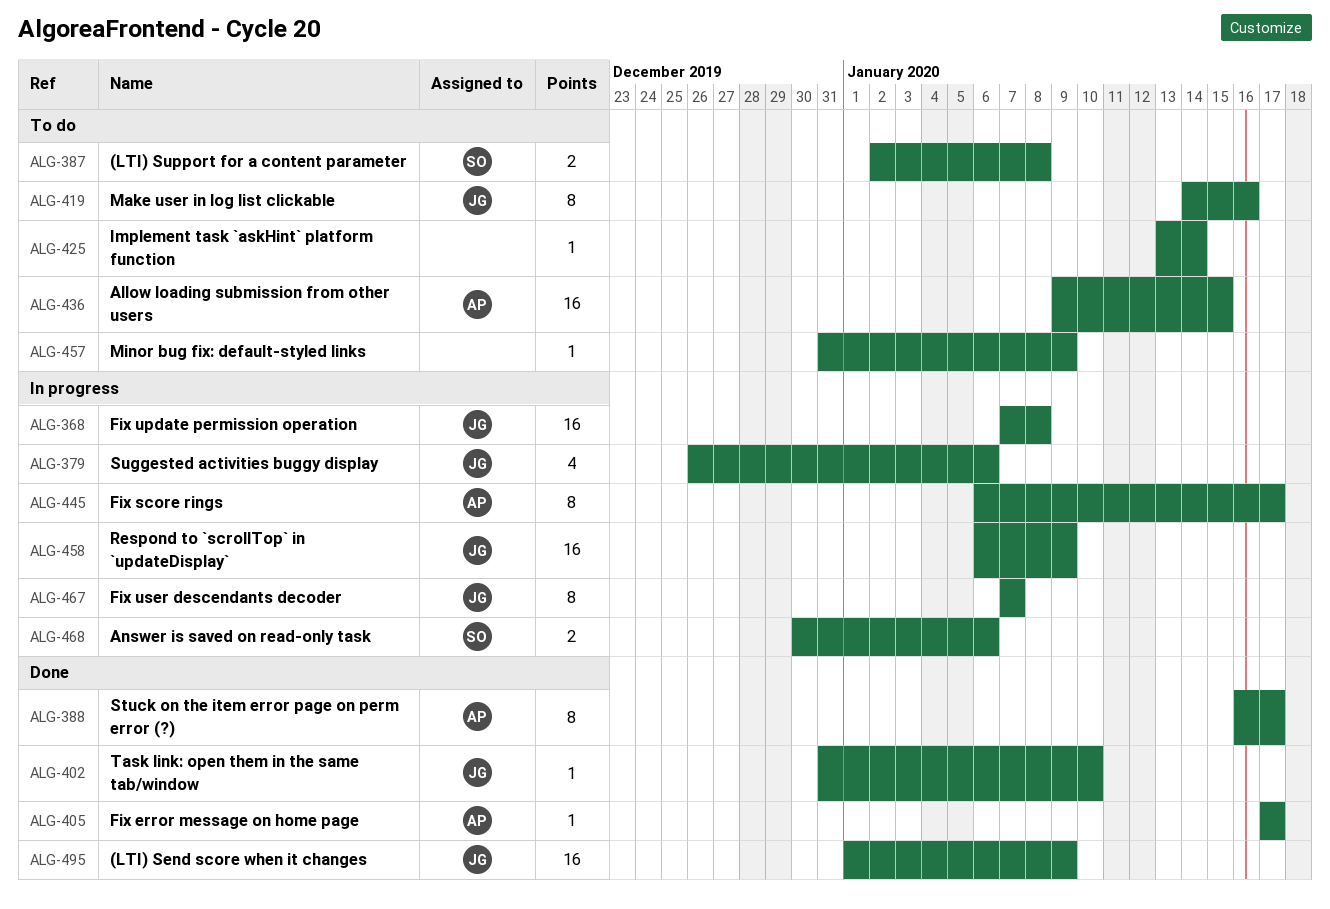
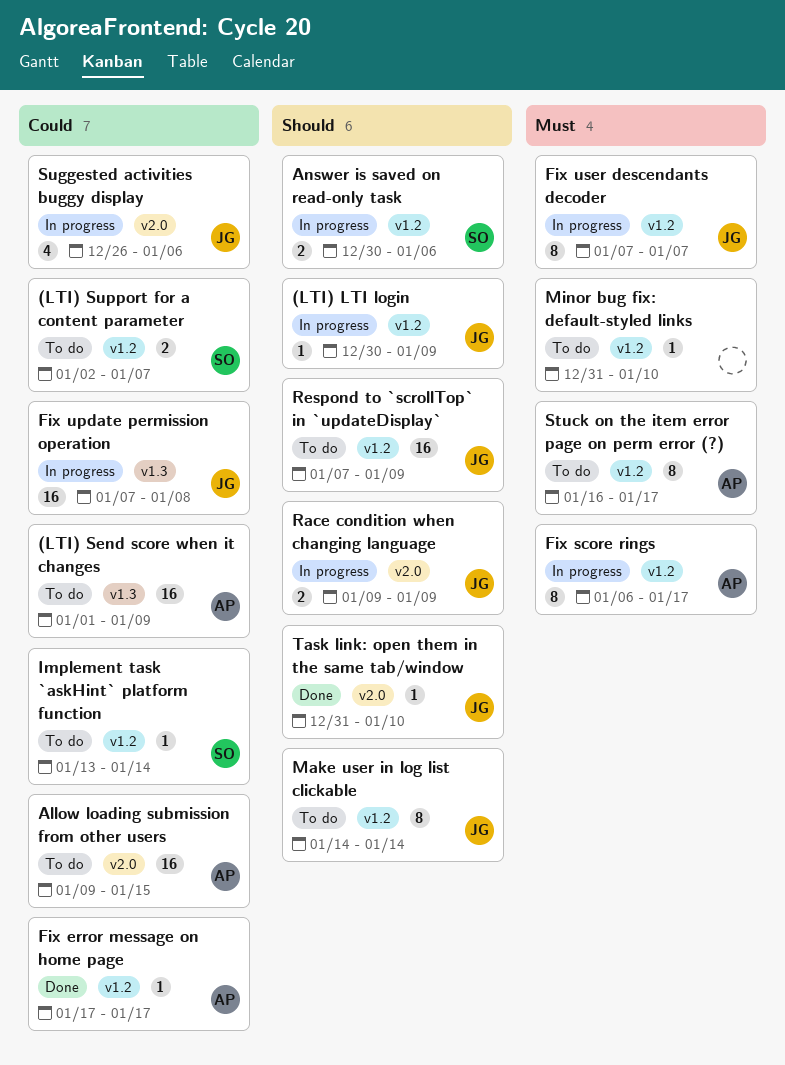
(LTI) LTI login: none -> present
(LTI) Send score when it changes, status: Done -> To do
(LTI) Send score when it changes, owner: JG -> AP
(LTI) Support for a content parameter, due: Jan 8 -> Jan 7
Implement task `askHint` platform function, owner: none -> SO
Make user in log list clickable, due: Jan 16 -> Jan 14
Minor bug fix: default-styled links, due: Jan 9 -> Jan 10
Race condition when changing language: none -> present
Respond to `scrollTop` in `updateDisplay`, status: In progress -> To do
Respond to `scrollTop` in `updateDisplay`, start: Jan 6 -> Jan 7
Stuck on the item error page on perm error (?), status: Done -> To do

